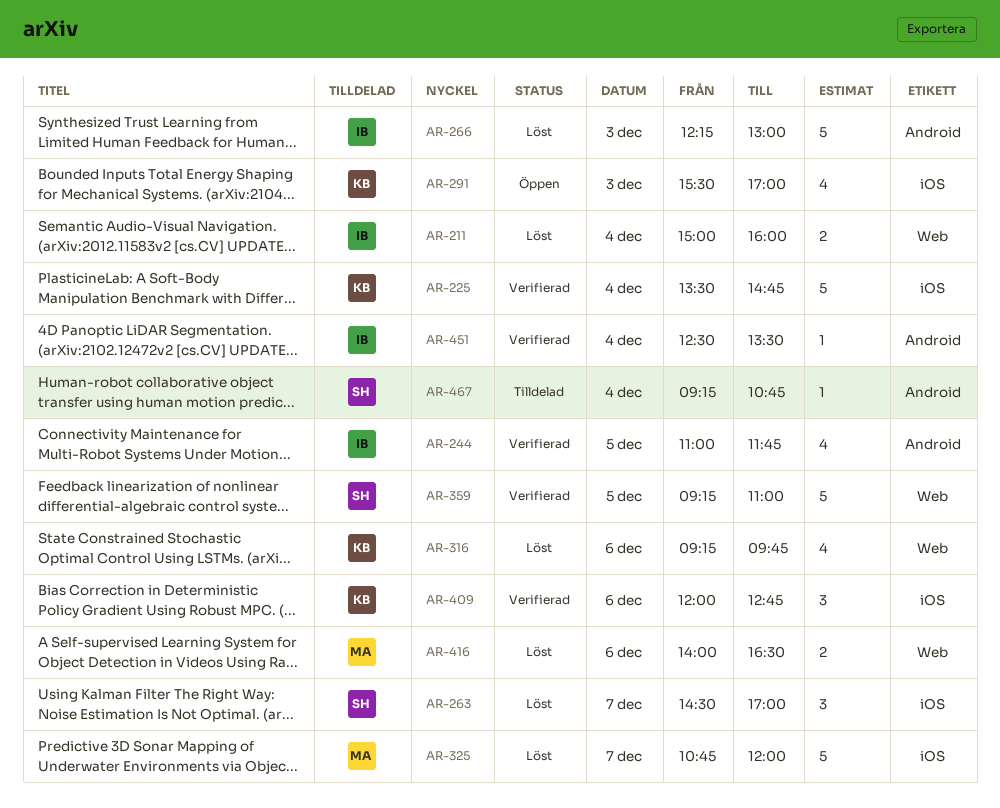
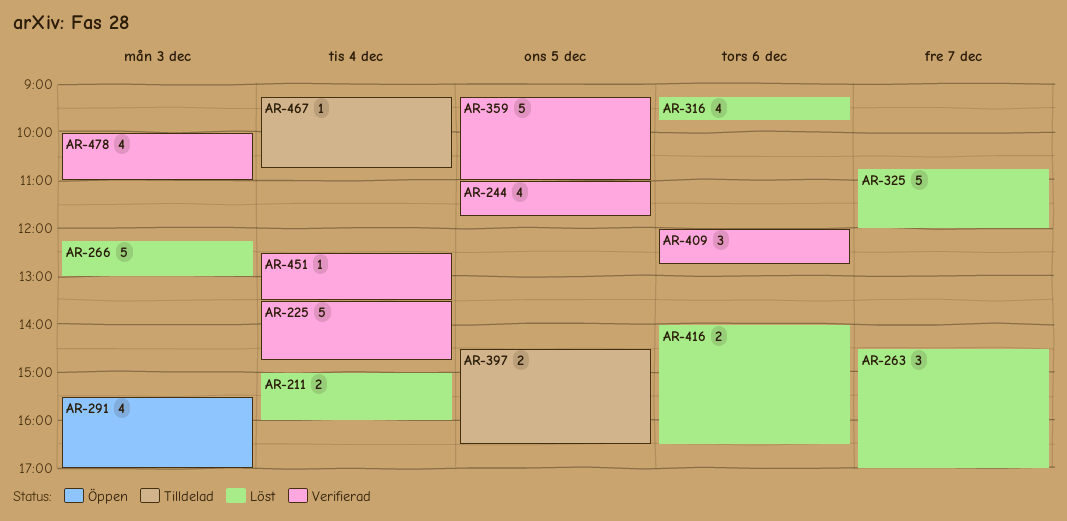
AR-397: none -> present
AR-478: none -> present

